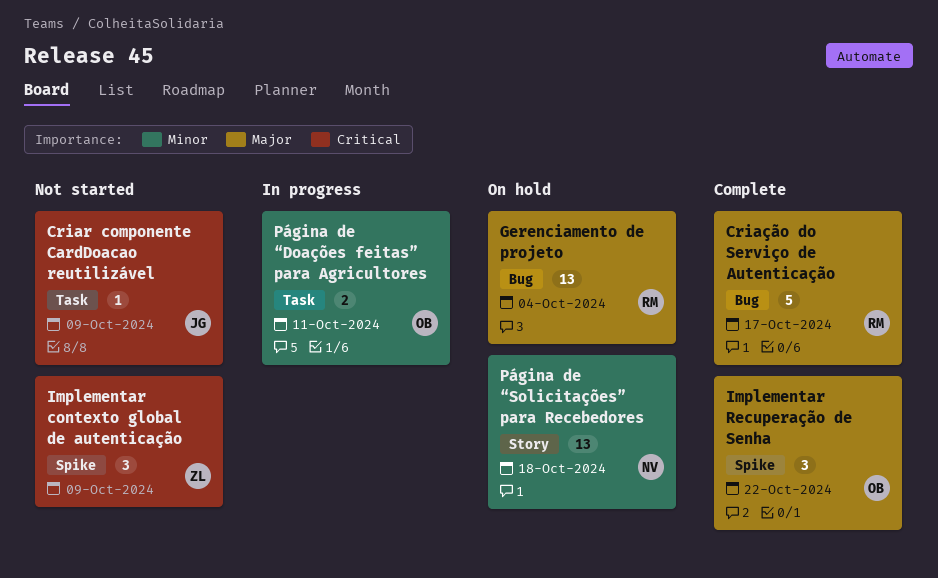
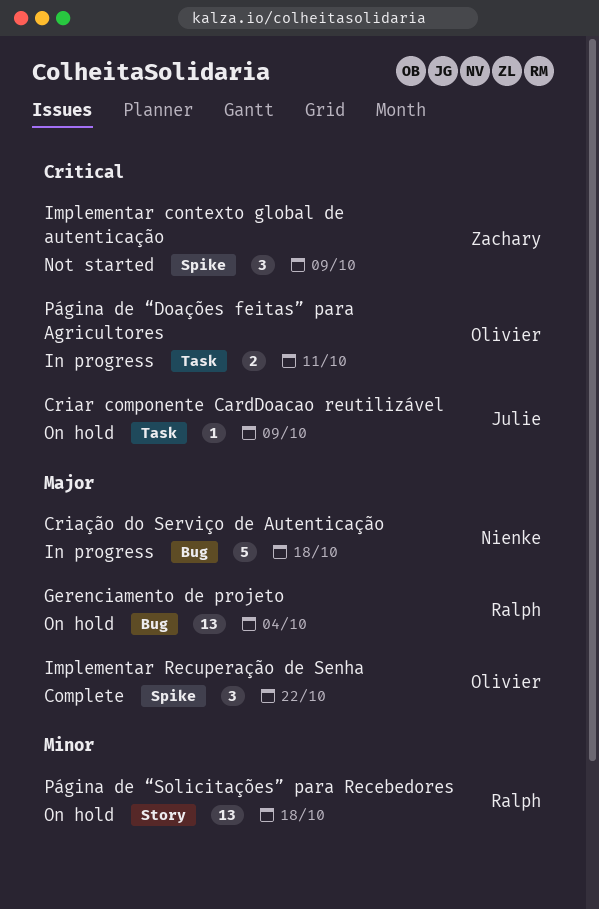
Criar componente CardDoacao reutilizável, status: Not started -> On hold
Criação do Serviço de Autenticação, status: Complete -> In progress
Criação do Serviço de Autenticação, owner: Ralph -> Nienke
Criação do Serviço de Autenticação, due: Oct 17 -> Oct 18
Página de “Doações feitas” para Agricultores, priority: Minor -> Critical
Página de “Solicitações” para Recebedores, owner: Nienke -> Ralph

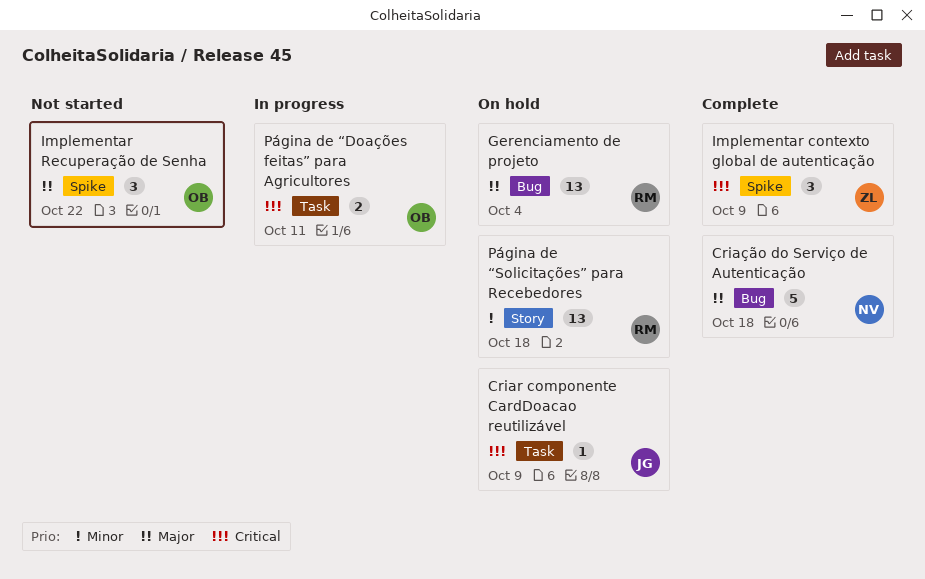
Criação do Serviço de Autenticação, status: In progress -> Complete
Implementar contexto global de autenticação, status: Not started -> Complete
Implementar Recuperação de Senha, status: Complete -> Not started

